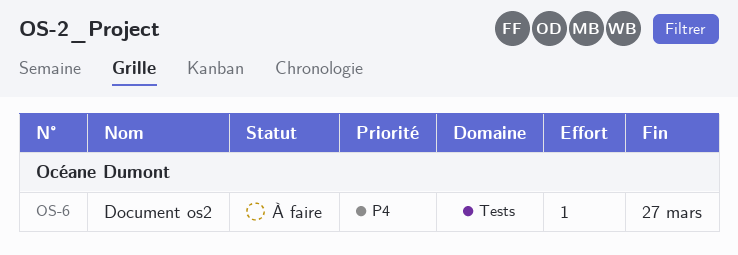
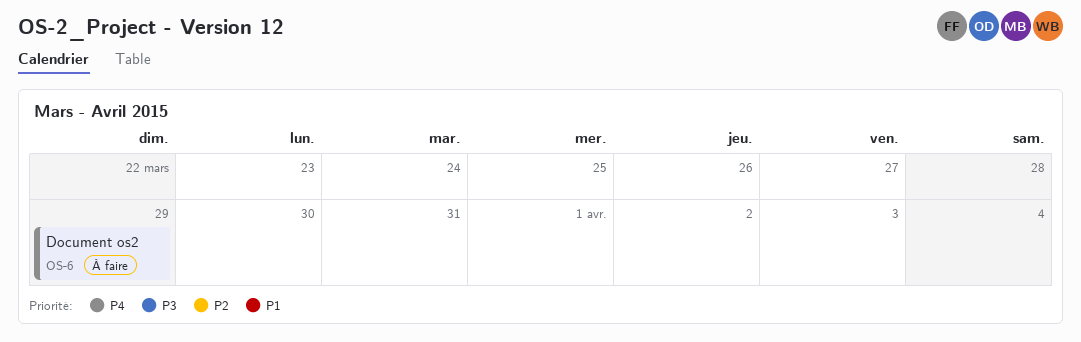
OS-6, due: Mar 27 -> Mar 29

